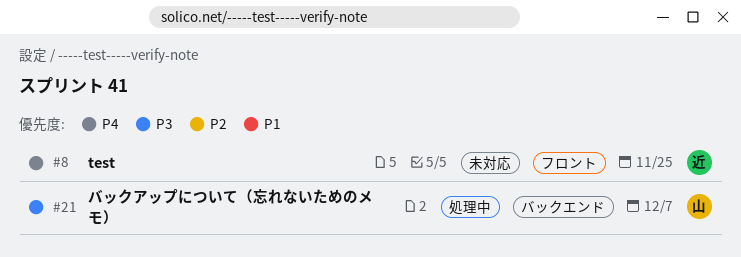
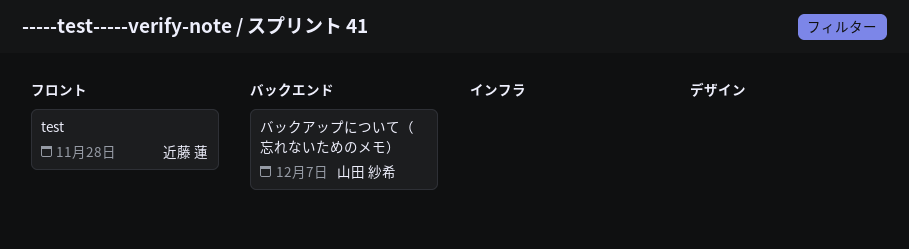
test, due: Nov 25 -> Nov 28

